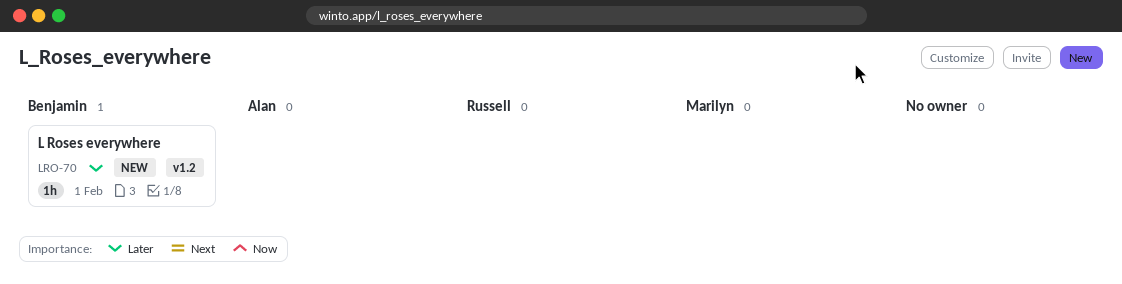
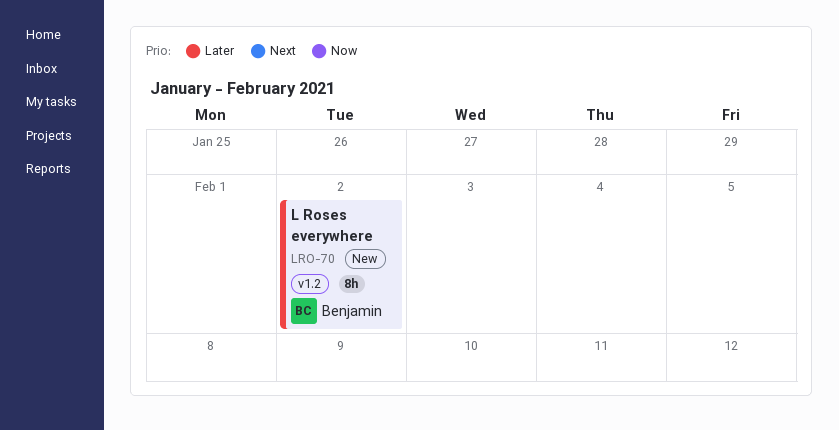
LRO-70, estimate: 1h -> 8h
LRO-70, due: Feb 1 -> Feb 2

